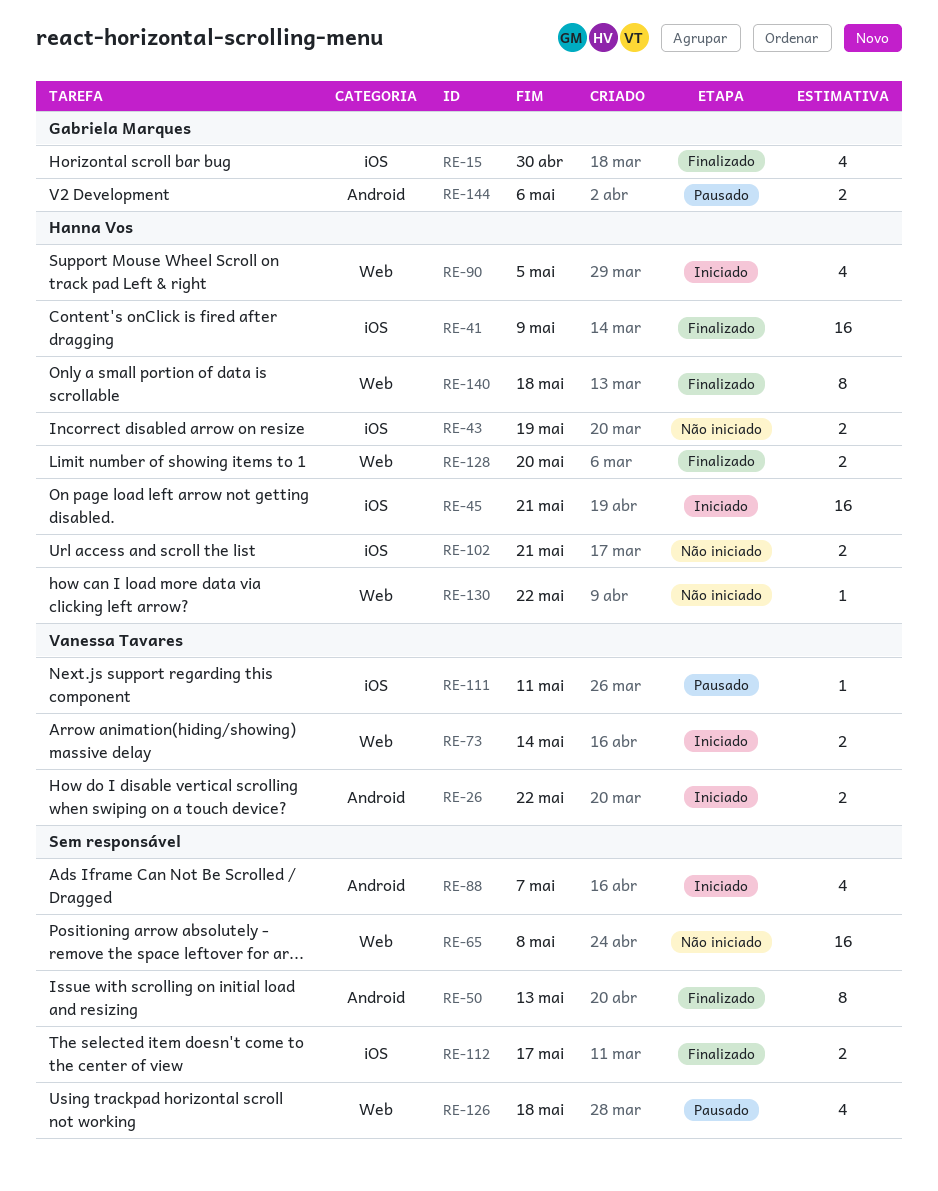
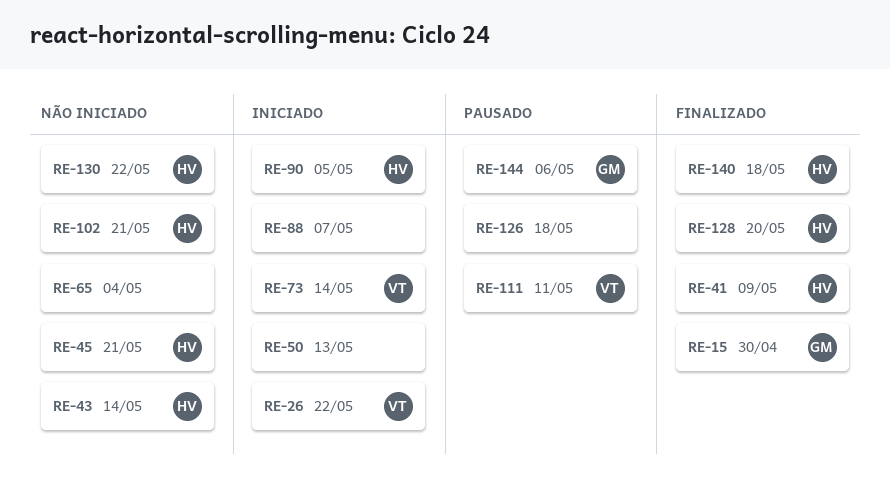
RE-43, due: May 19 -> May 14
RE-45, status: Iniciado -> Não iniciado
RE-50, status: Finalizado -> Iniciado
RE-65, due: May 8 -> May 4
RE-112: present -> none

